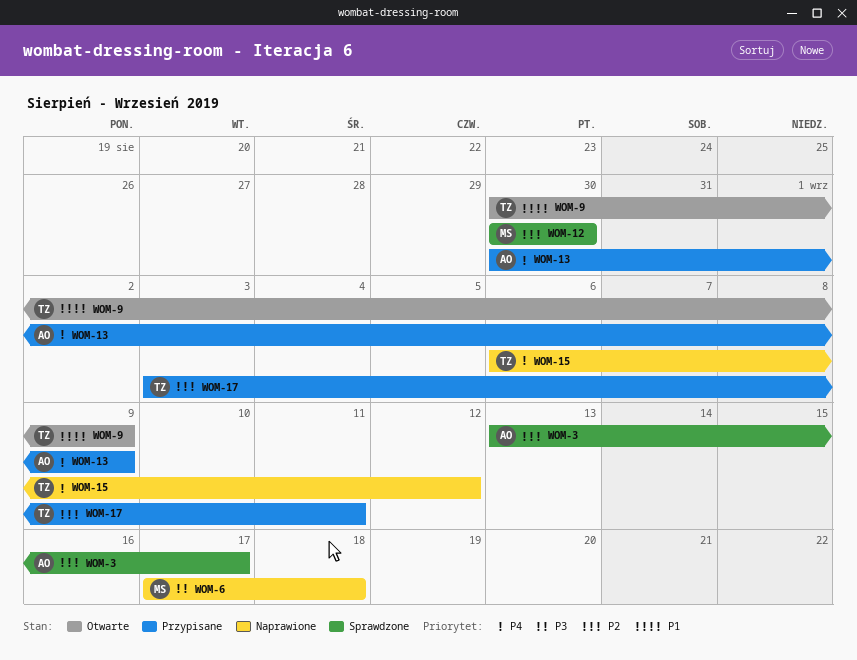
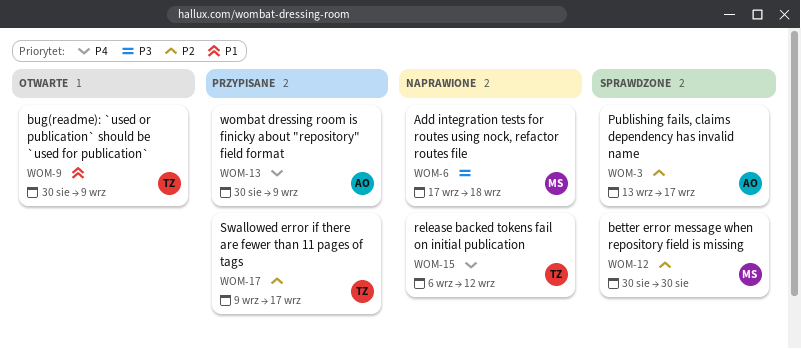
WOM-17, start: Sep 3 -> Sep 9
WOM-17, due: Sep 11 -> Sep 17

